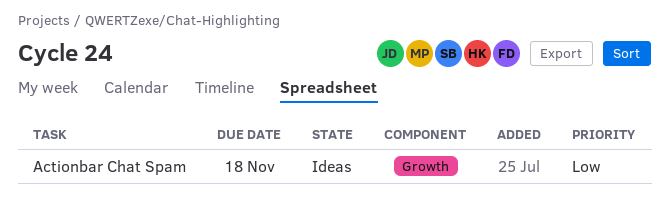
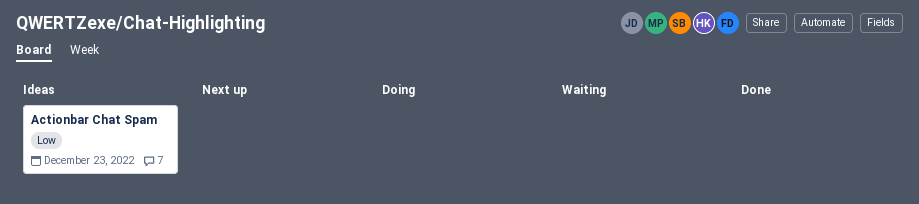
Actionbar Chat Spam, due: Nov 18 -> Dec 23

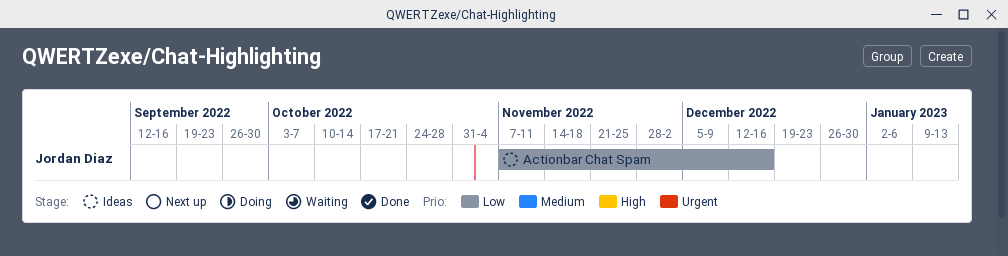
Actionbar Chat Spam, due: Dec 23 -> Dec 16

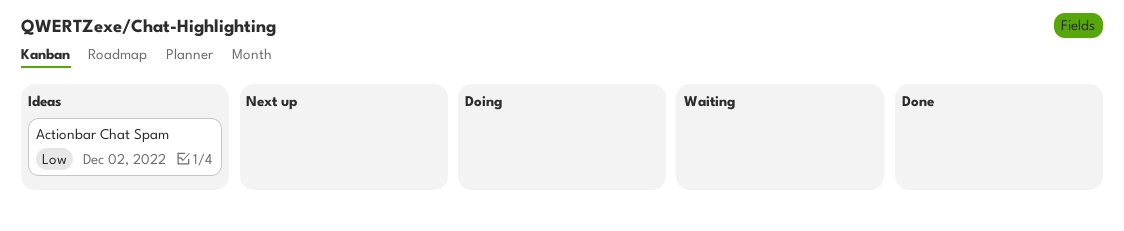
Actionbar Chat Spam, due: Dec 16 -> Dec 2

